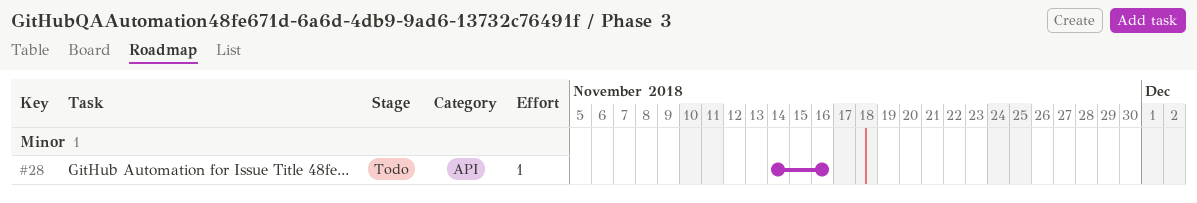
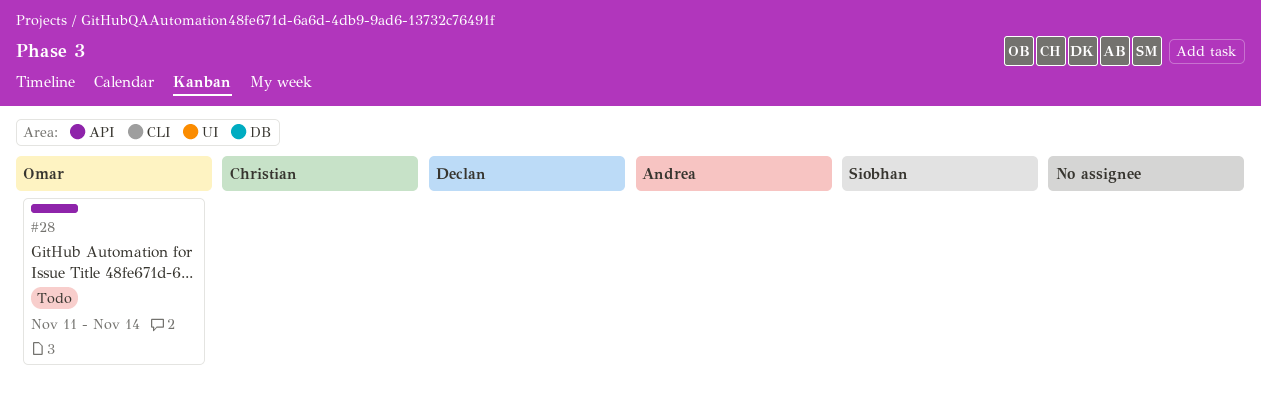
#28, start: Nov 14 -> Nov 11
#28, due: Nov 16 -> Nov 14

